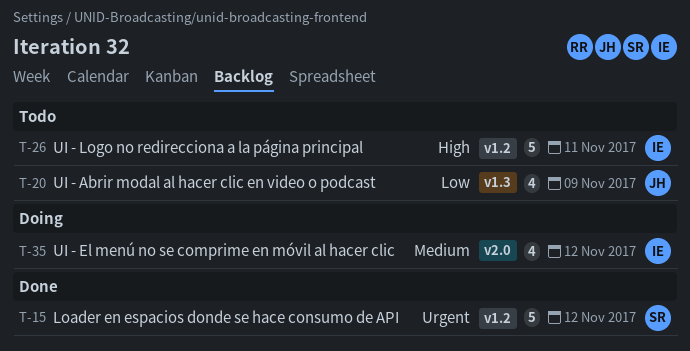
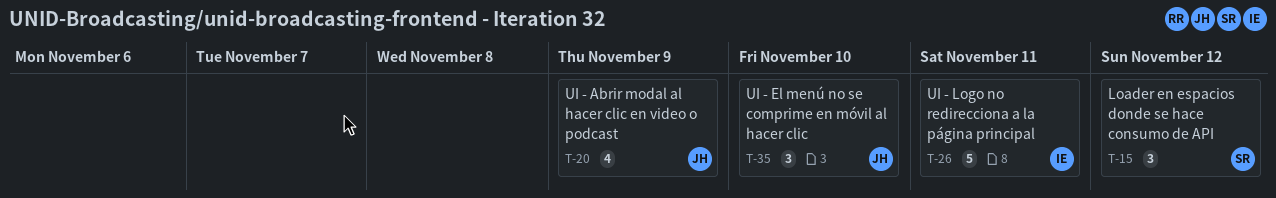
T-15, estimate: 5 -> 3
T-35, owner: IE -> JH
T-35, estimate: 4 -> 3
T-35, due: Nov 12 -> Nov 10

